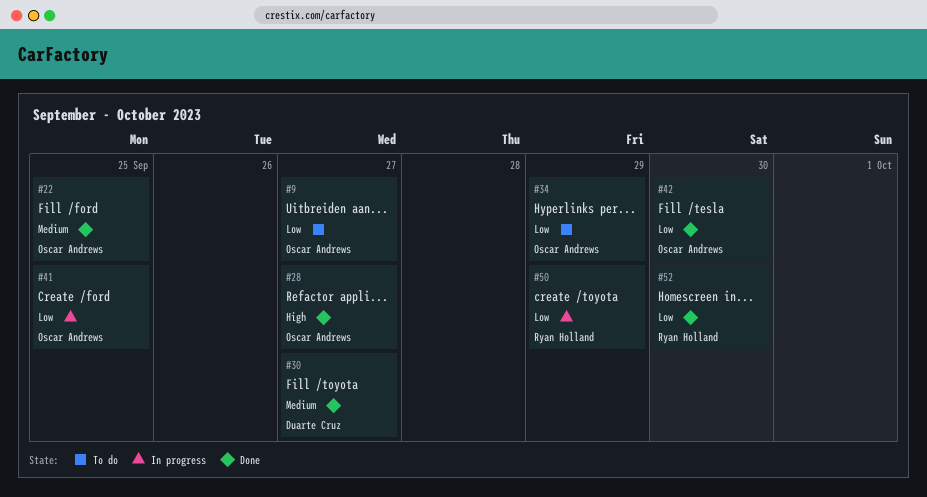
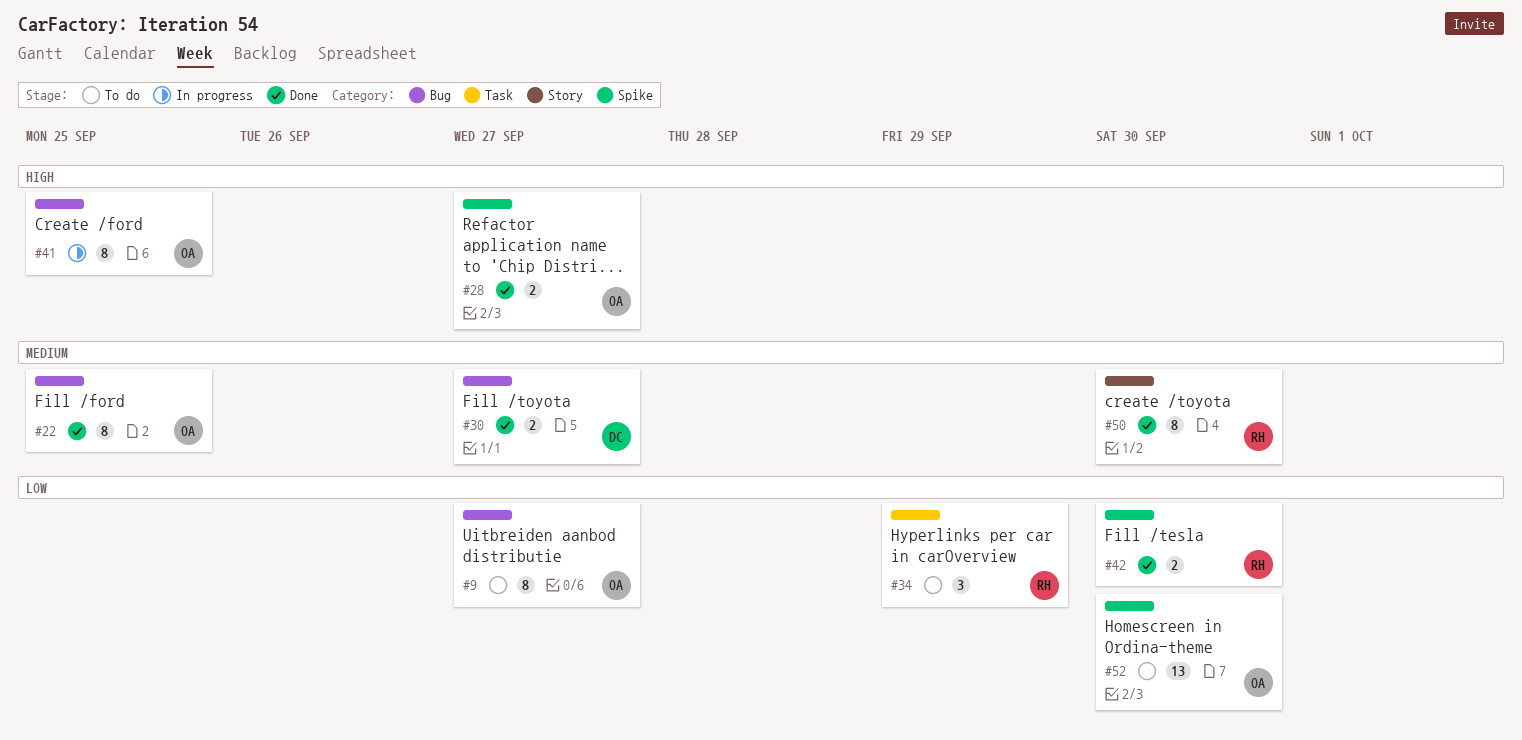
#34, owner: Oscar Andrews -> Ryan Holland
#41, priority: Low -> High
#42, owner: Oscar Andrews -> Ryan Holland
#50, status: In progress -> Done
#50, priority: Low -> Medium
#50, due: Sep 29 -> Sep 30
#52, status: Done -> To do
#52, owner: Ryan Holland -> Oscar Andrews

